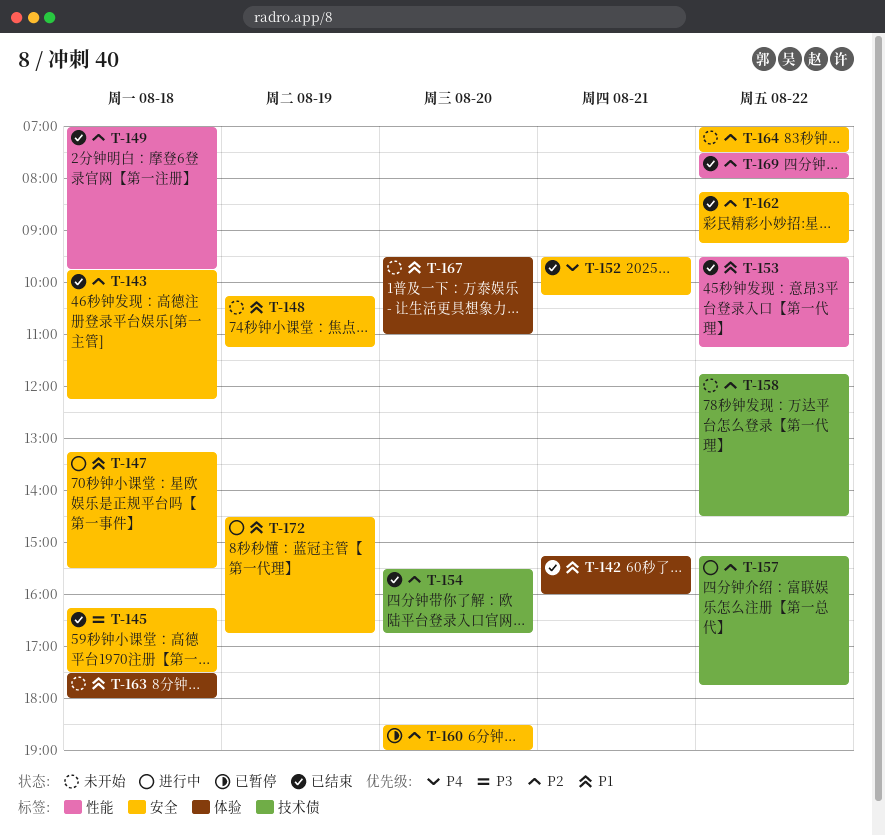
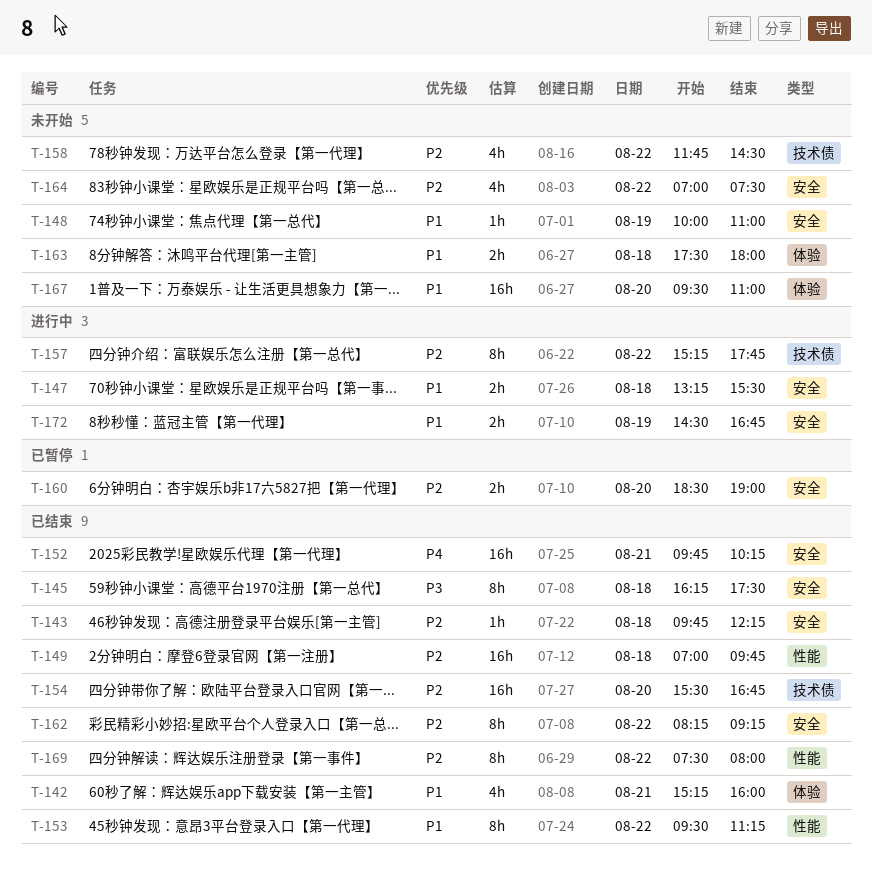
T-148, begins: 10:15 -> 10:00
T-148, ends: 11:15 -> 11:00
T-152, begins: 09:30 -> 09:45

